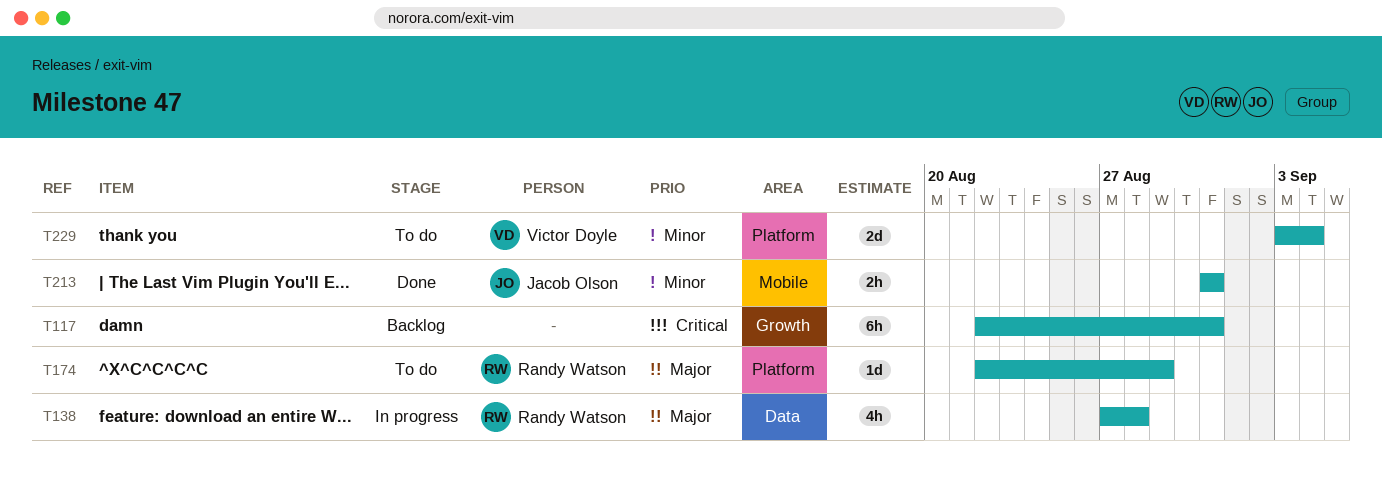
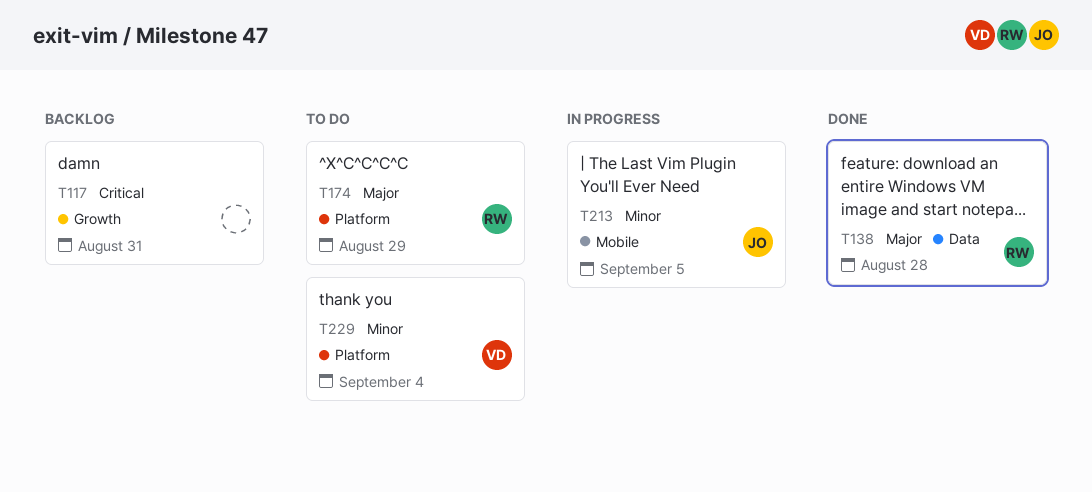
T138, status: In progress -> Done
T213, status: Done -> In progress
T213, due: Aug 31 -> Sep 5

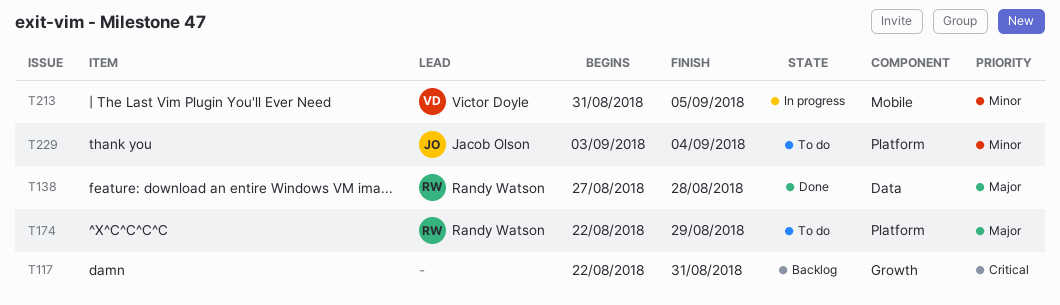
T213, owner: Jacob Olson -> Victor Doyle
T229, owner: Victor Doyle -> Jacob Olson

